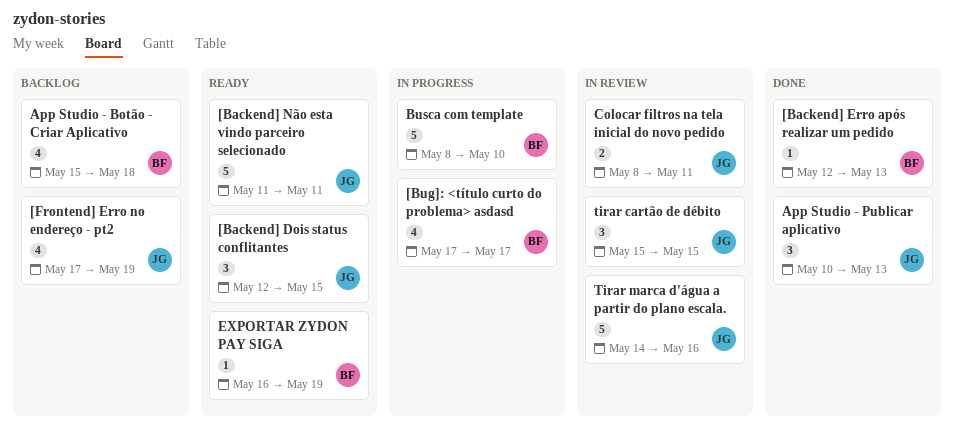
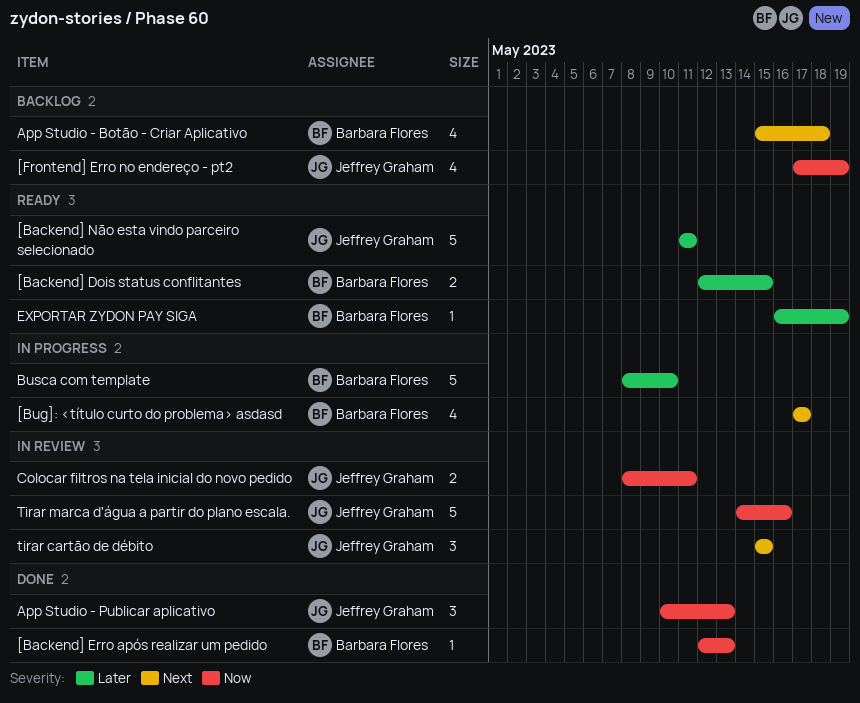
[Backend] Dois status conflitantes, owner: Jeffrey Graham -> Barbara Flores
[Backend] Dois status conflitantes, estimate: 3 -> 2

